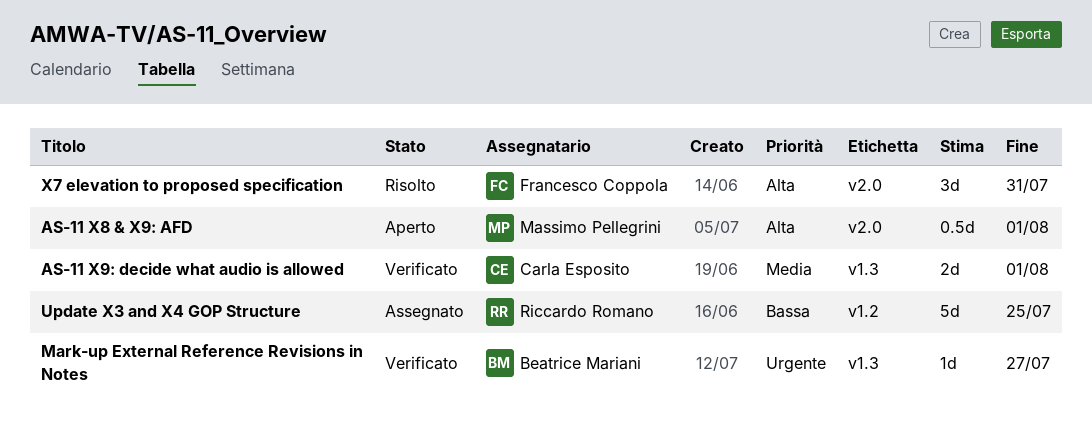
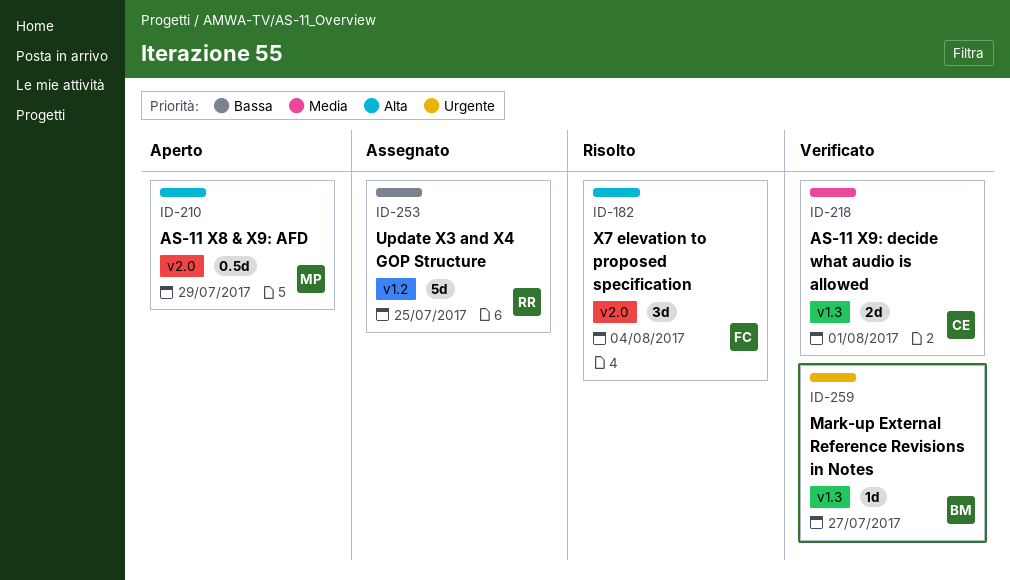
AS-11 X8 & X9: AFD, due: Aug 1 -> Jul 29
X7 elevation to proposed specification, due: Jul 31 -> Aug 4

